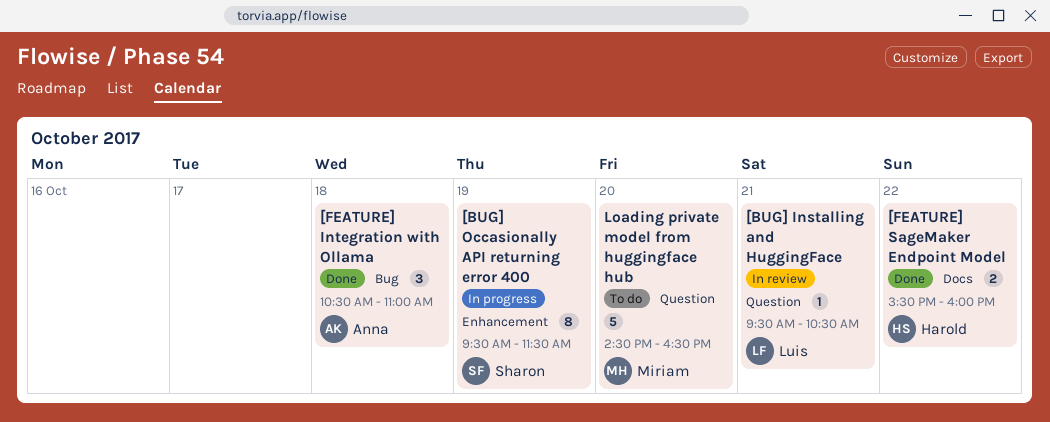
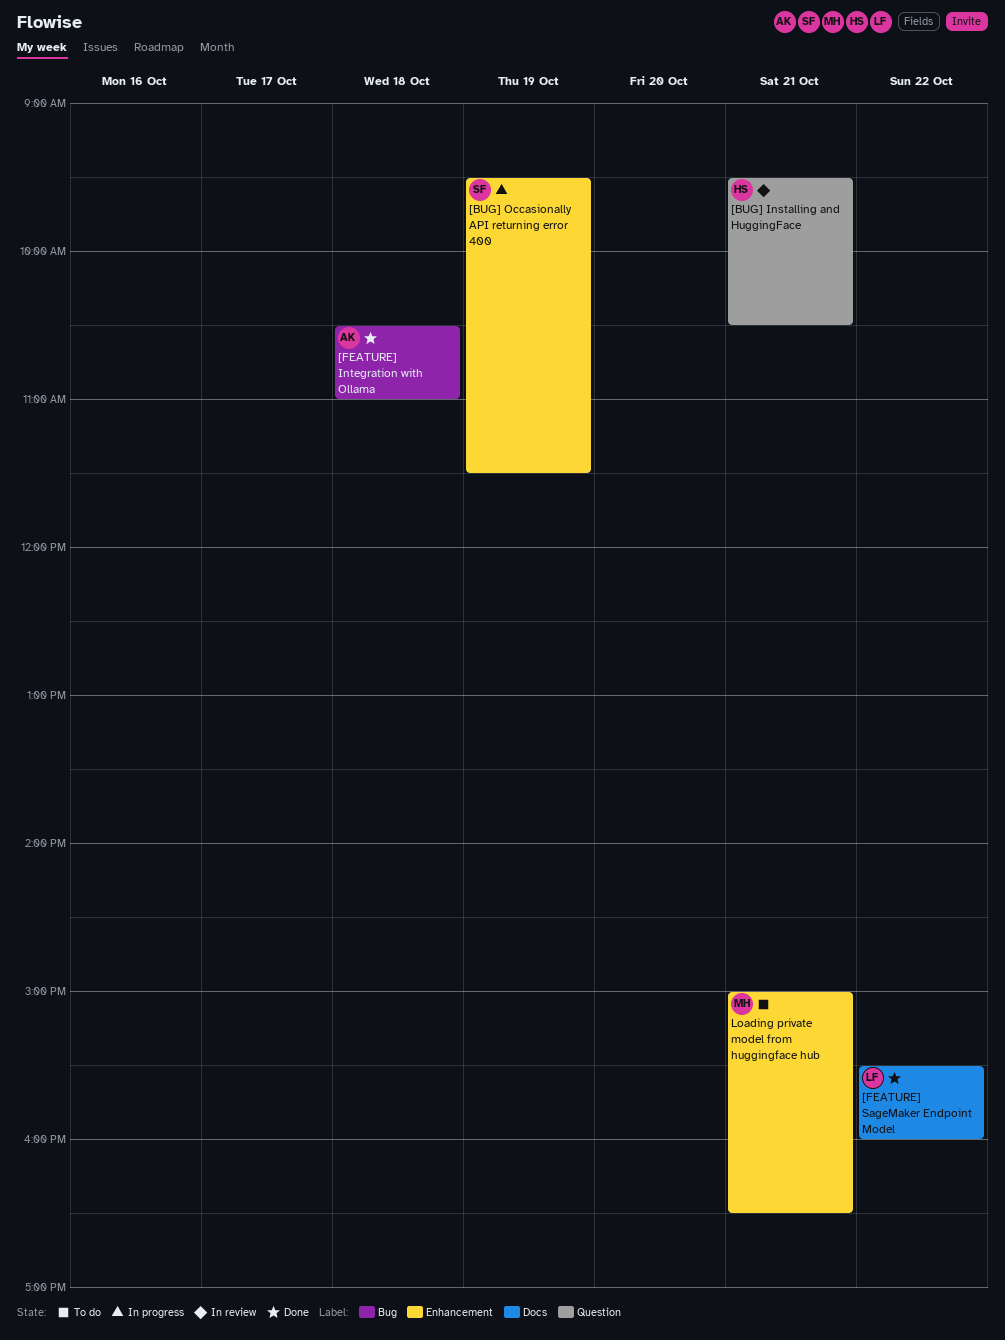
[BUG] Installing and HuggingFace, owner: Luis -> Harold
[FEATURE] SageMaker Endpoint Model, owner: Harold -> Luis
Loading private model from huggingface hub, label: Question -> Enhancement
Loading private model from huggingface hub, day: Oct 20 -> Oct 21
Loading private model from huggingface hub, begins: 14:30 -> 15:00

